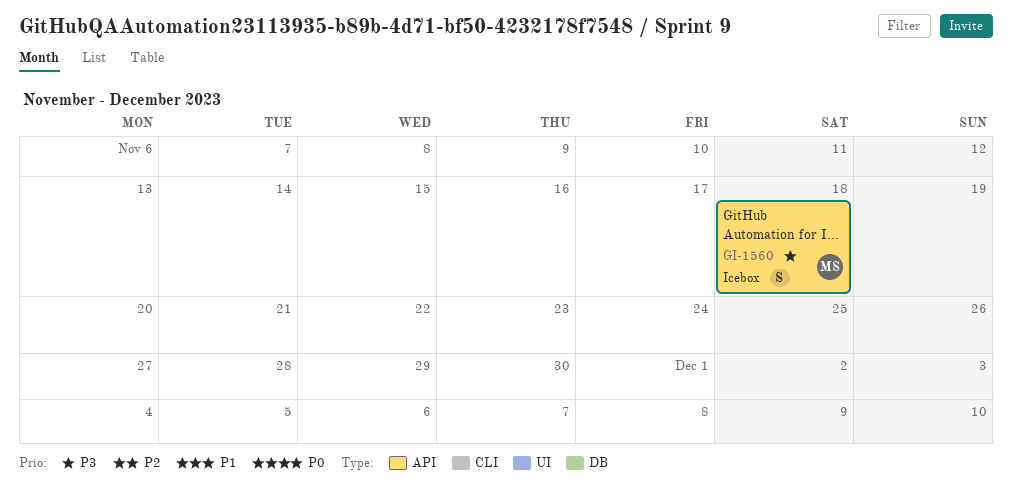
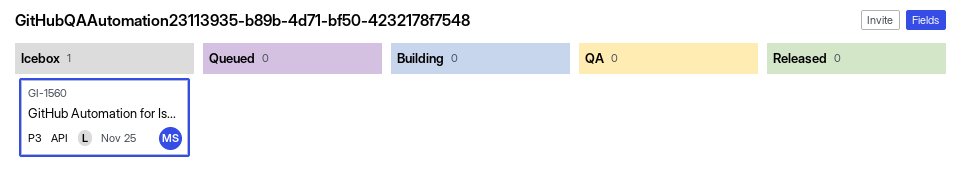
GI-1560, estimate: S -> L
GI-1560, due: Nov 18 -> Nov 25

